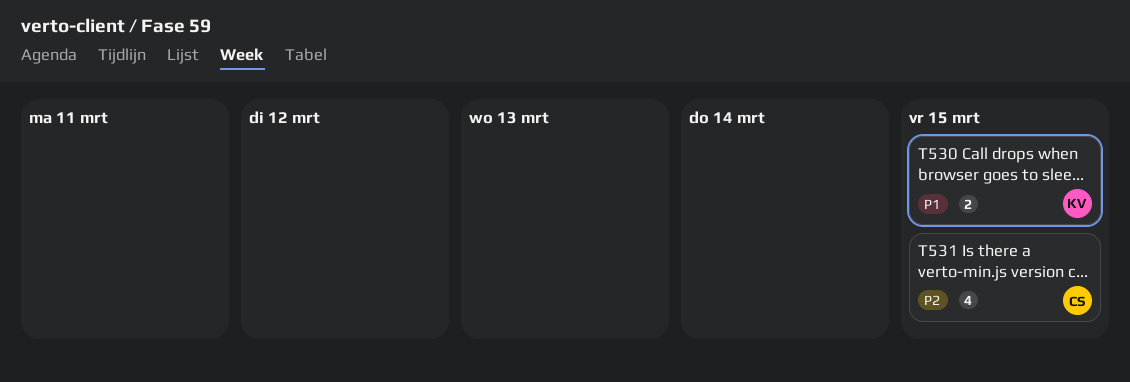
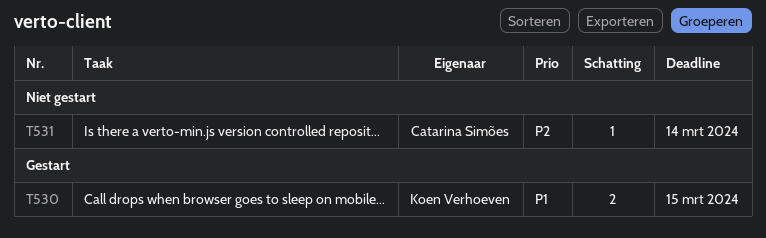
T531, estimate: 4 -> 1
T531, due: Mar 15 -> Mar 14

